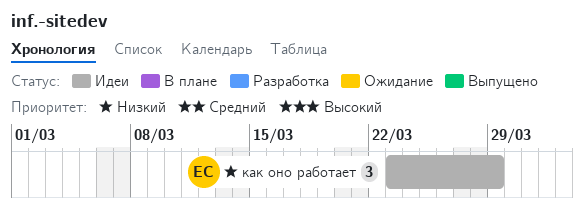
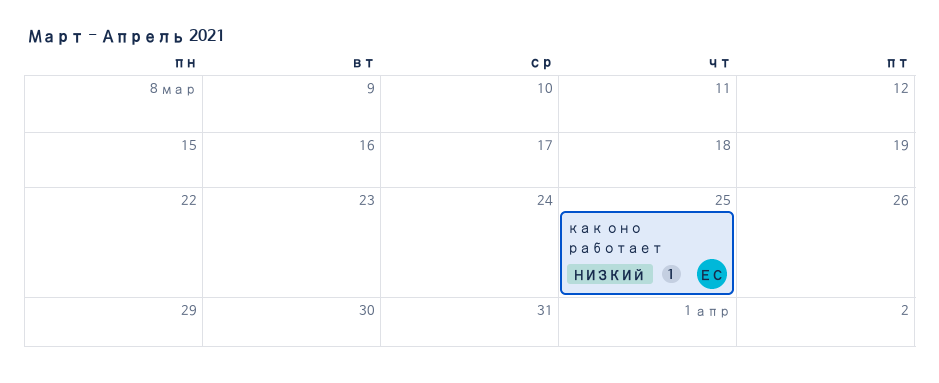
как оно работает, estimate: 3 -> 1
как оно работает, due: Mar 29 -> Mar 25

